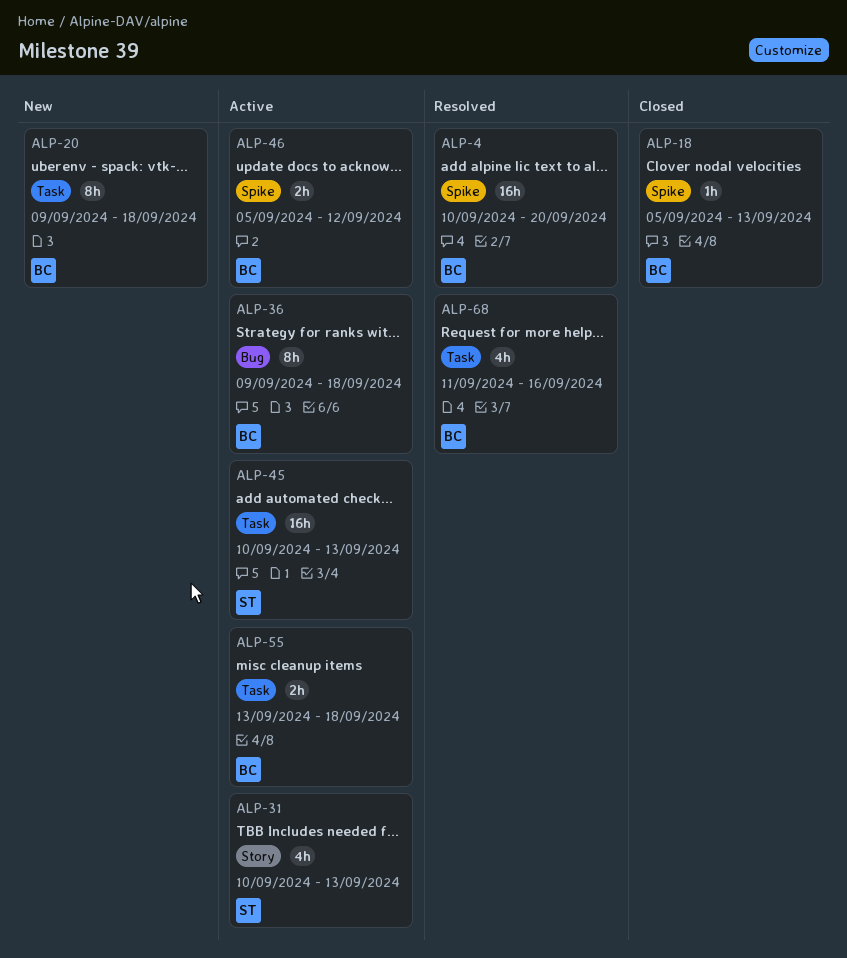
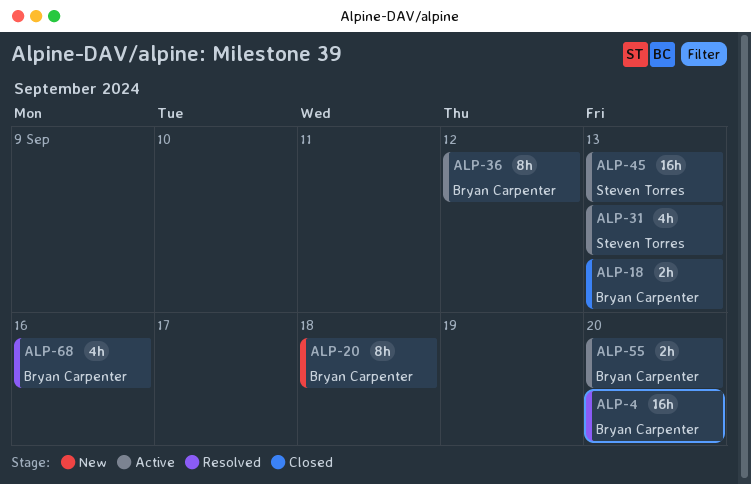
ALP-18, estimate: 1h -> 2h
ALP-36, due: Sep 18 -> Sep 12
ALP-46: present -> none
ALP-55, due: Sep 18 -> Sep 20

